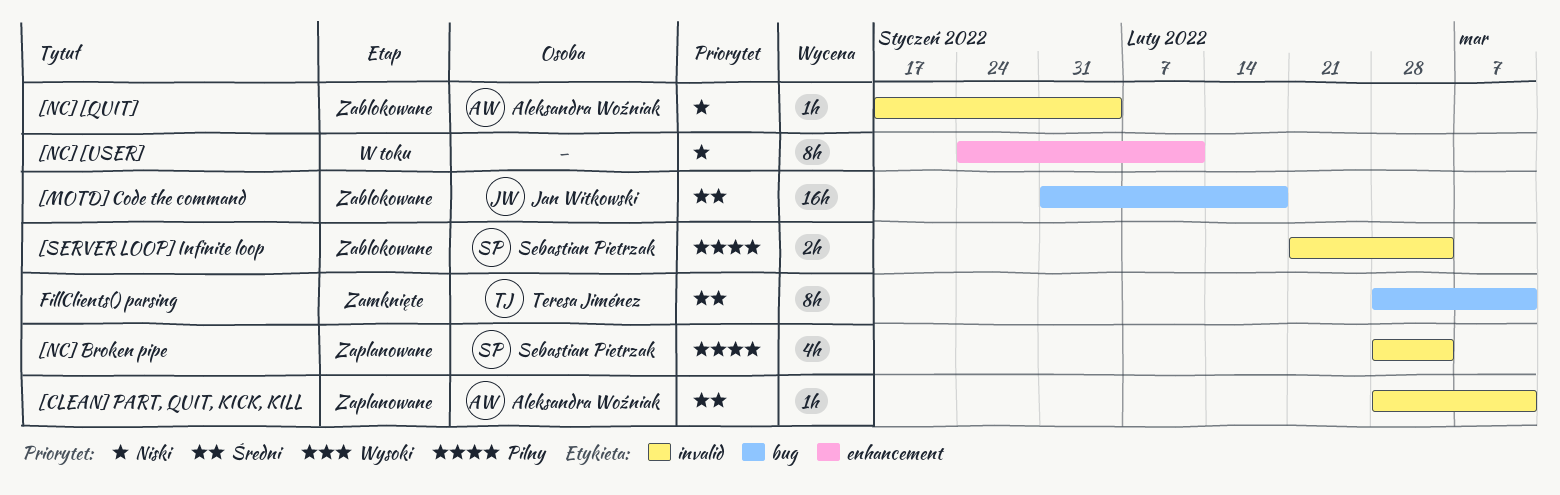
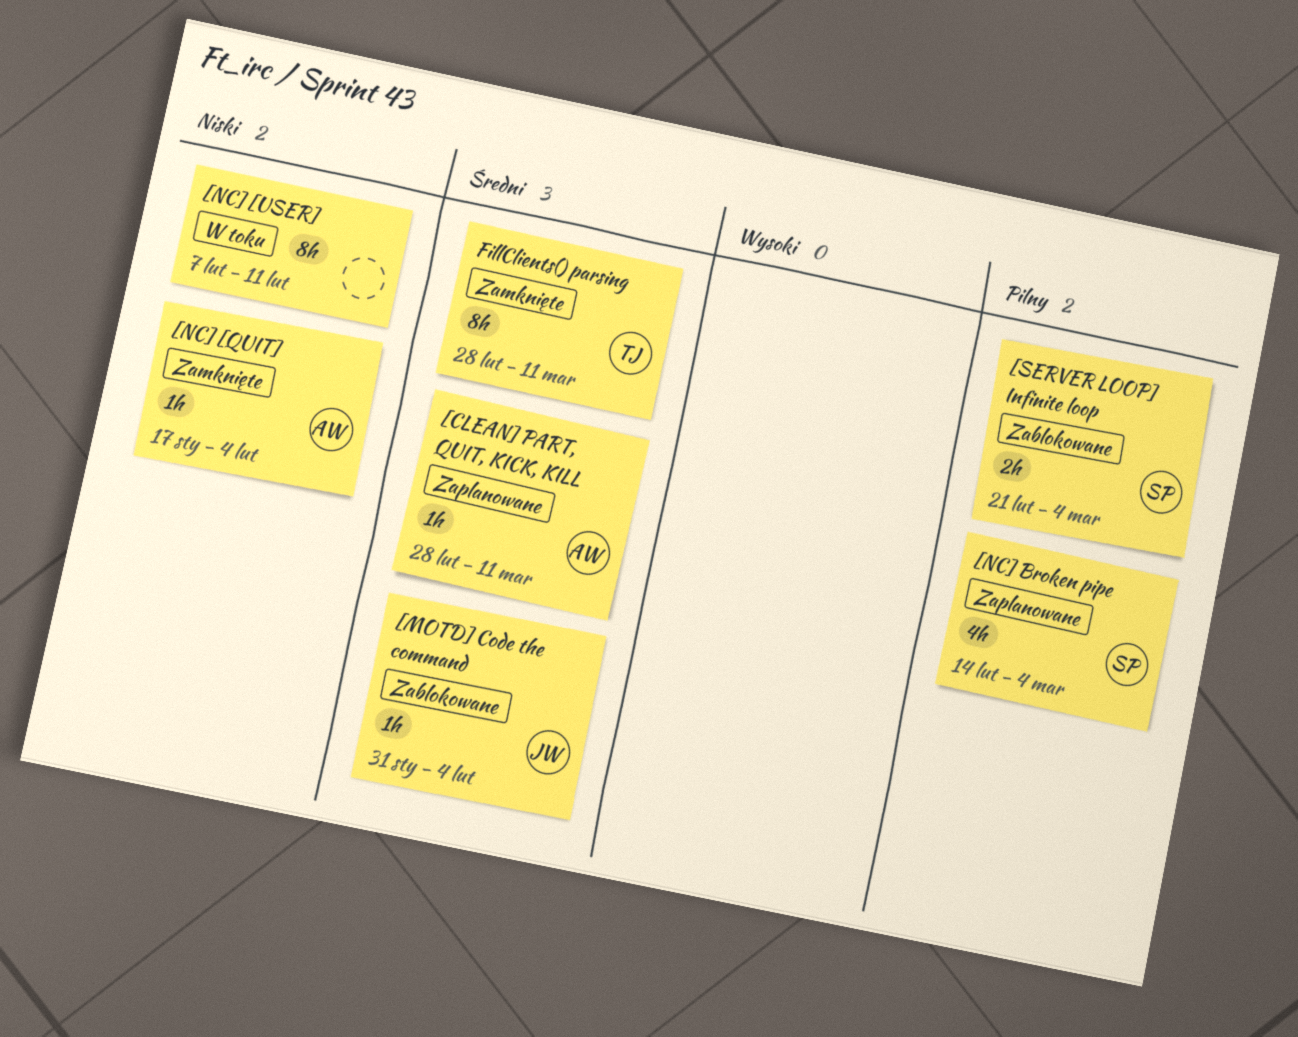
[MOTD] Code the command, estimate: 16h -> 1h
[MOTD] Code the command, due: Feb 18 -> Feb 4
[NC] [QUIT], status: Zablokowane -> Zamknięte
[NC] [USER], start: Jan 24 -> Feb 7
[NC] Broken pipe, start: Feb 28 -> Feb 14

